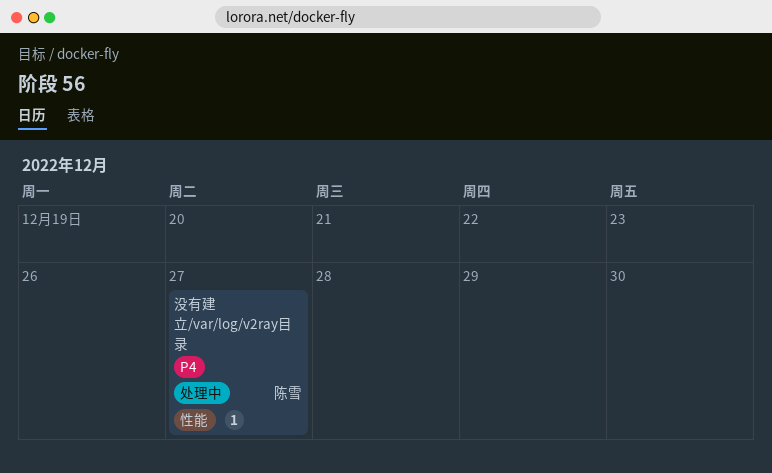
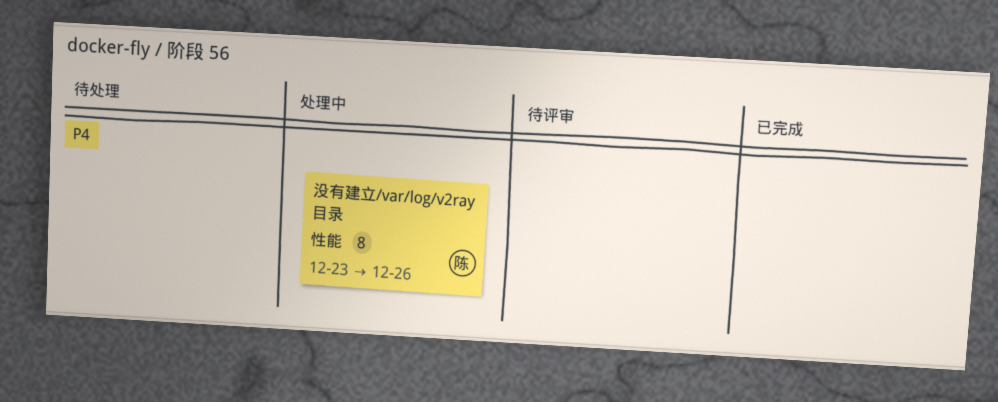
没有建立/var/log/v2ray目录, estimate: 1 -> 8
没有建立/var/log/v2ray目录, due: Dec 27 -> Dec 26

